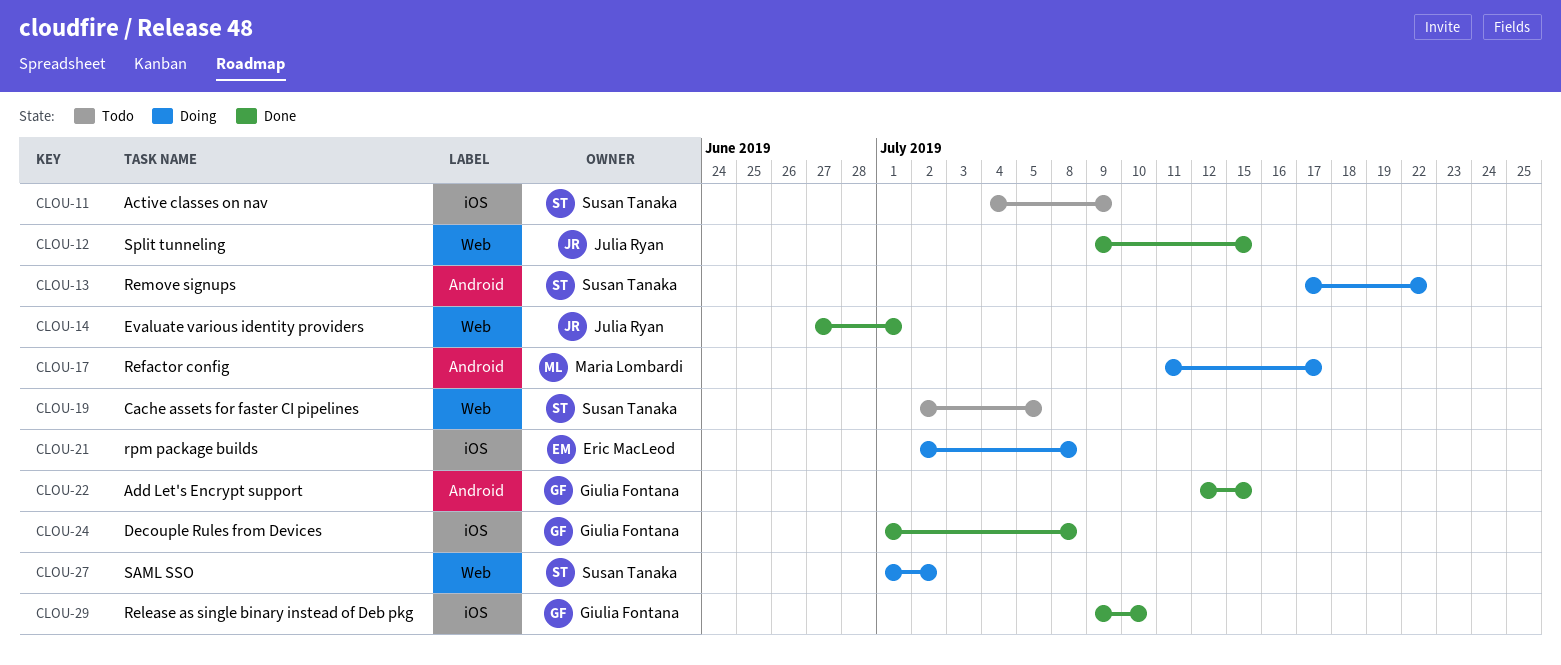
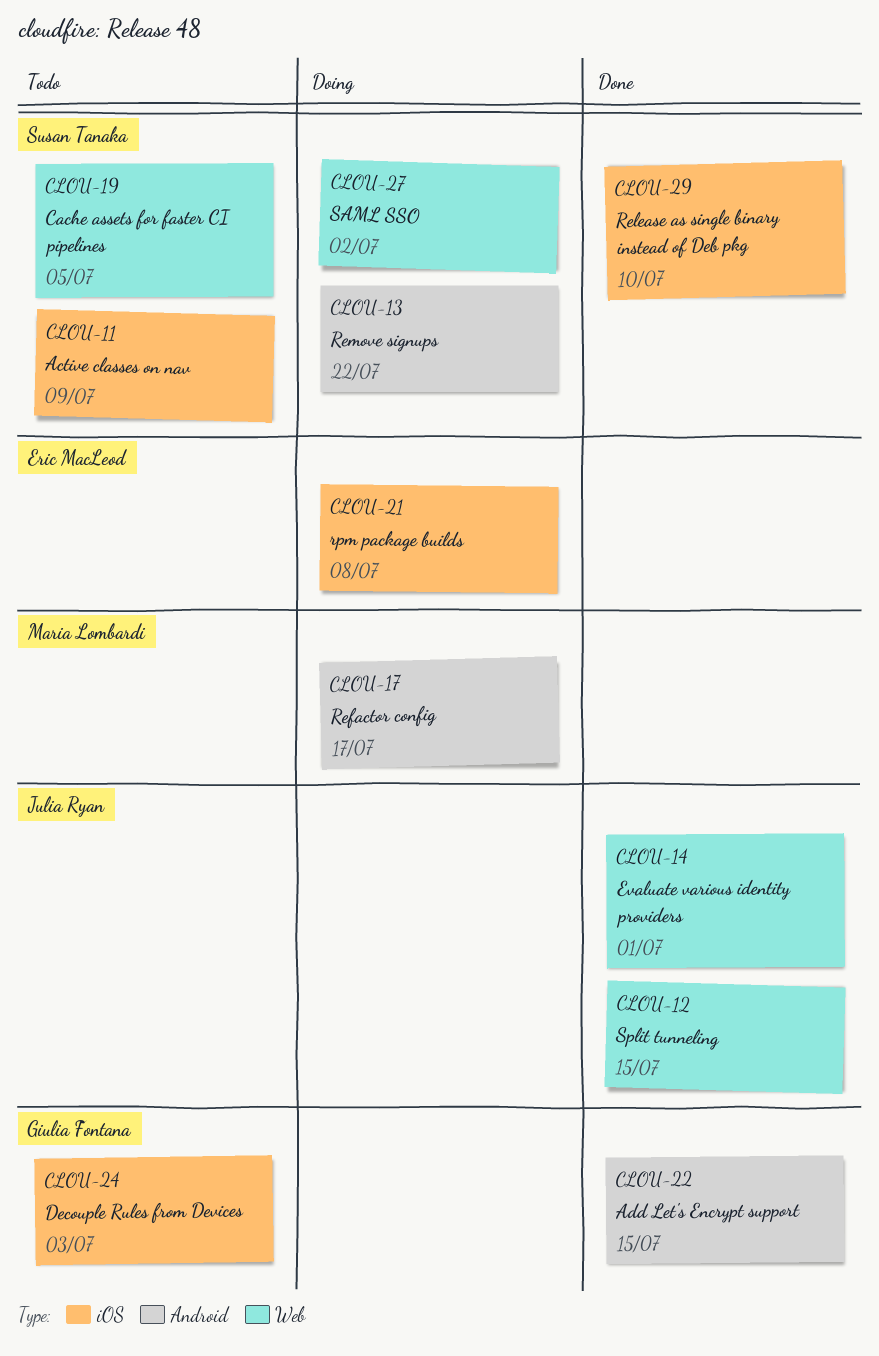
CLOU-24, status: Done -> Todo
CLOU-24, due: Jul 8 -> Jul 3
CLOU-29, owner: Giulia Fontana -> Susan Tanaka

